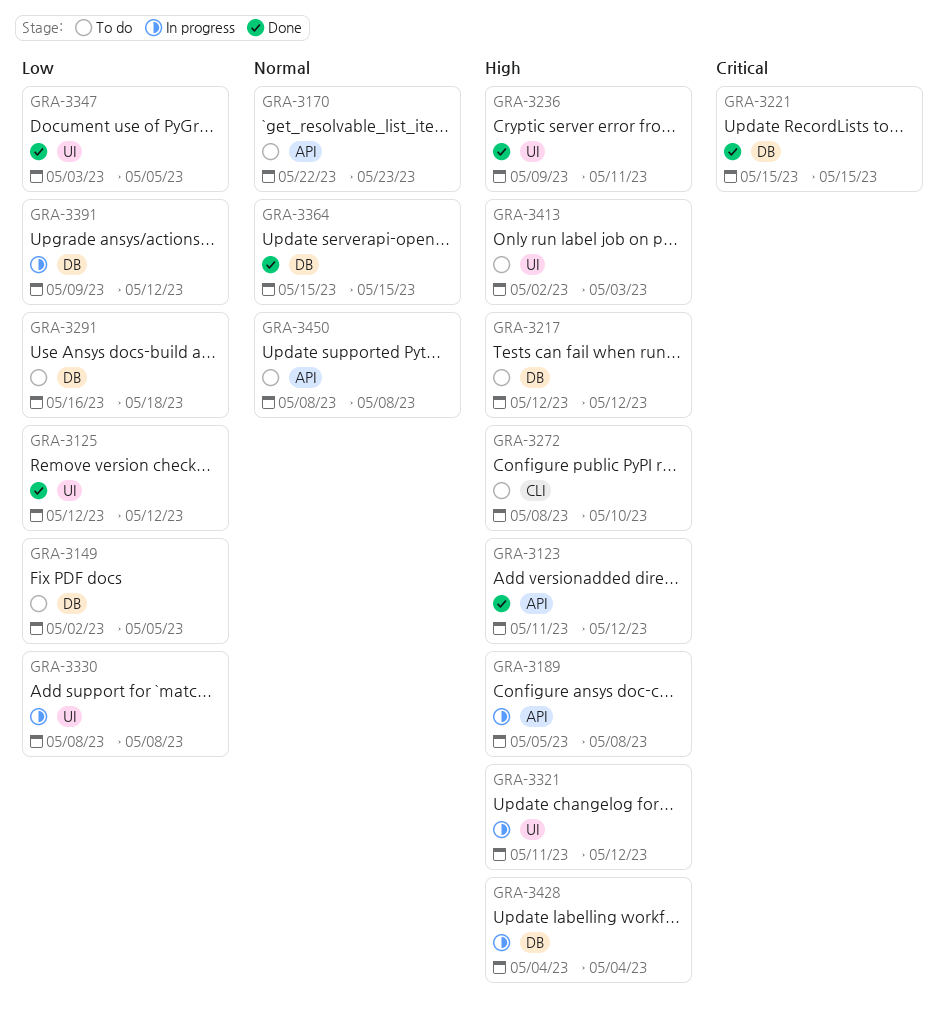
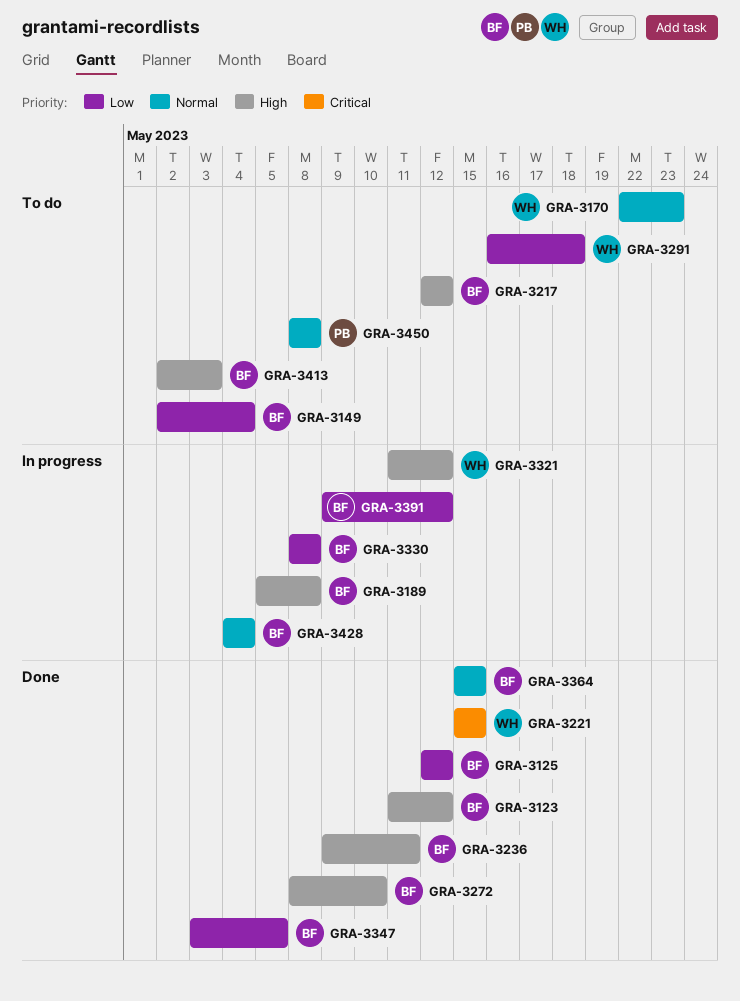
GRA-3149, due: May 5 -> May 4
GRA-3272, status: To do -> Done
GRA-3428, priority: High -> Normal

